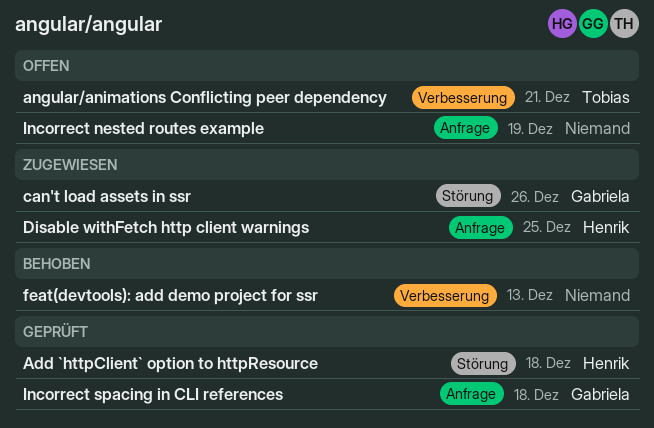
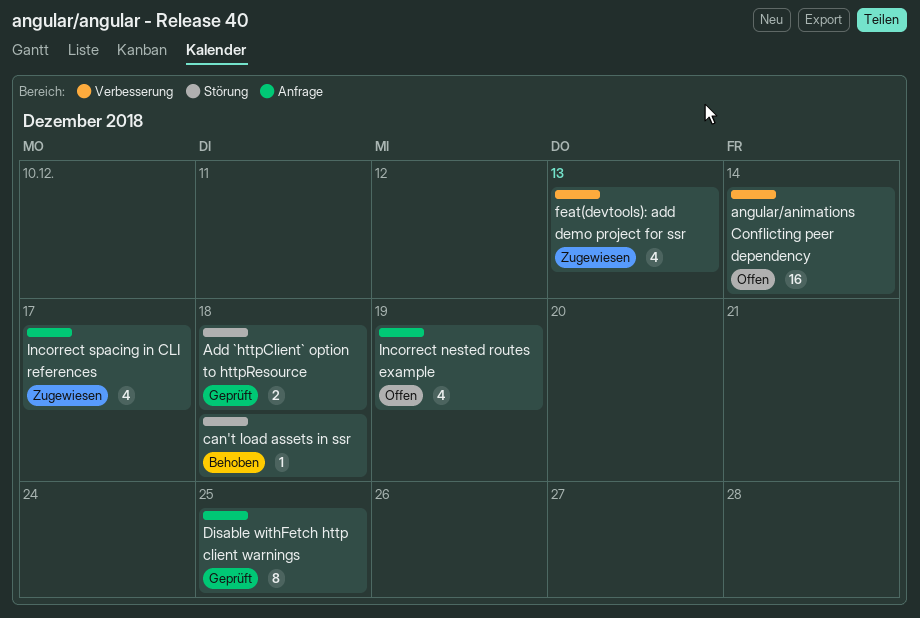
angular/animations Conflicting peer dependency, due: Dec 21 -> Dec 14
can't load assets in ssr, status: Zugewiesen -> Behoben
can't load assets in ssr, due: Dec 26 -> Dec 18
Disable withFetch http client warnings, status: Zugewiesen -> Geprüft
feat(devtools): add demo project for ssr, status: Behoben -> Zugewiesen
Incorrect spacing in CLI references, status: Geprüft -> Zugewiesen
Incorrect spacing in CLI references, due: Dec 18 -> Dec 17

